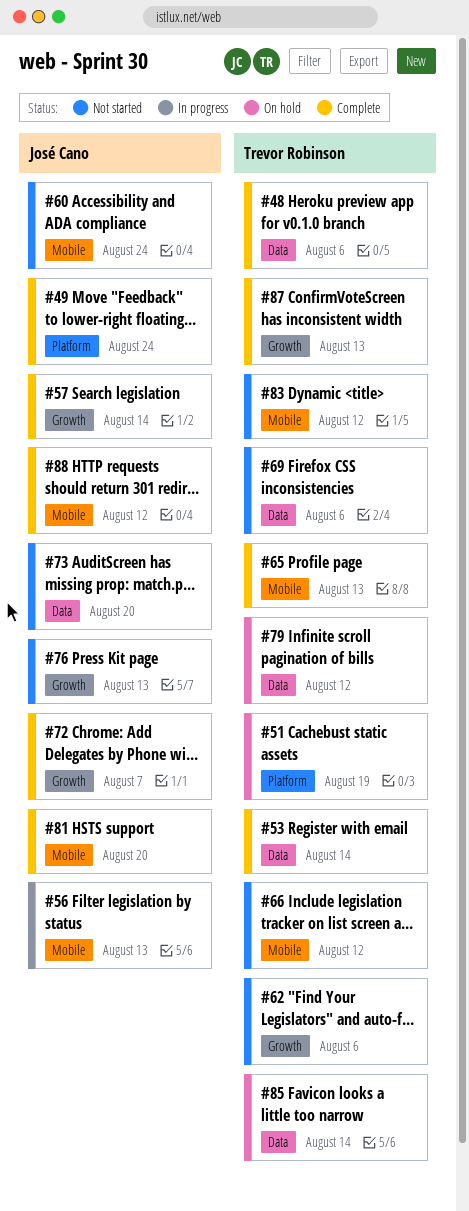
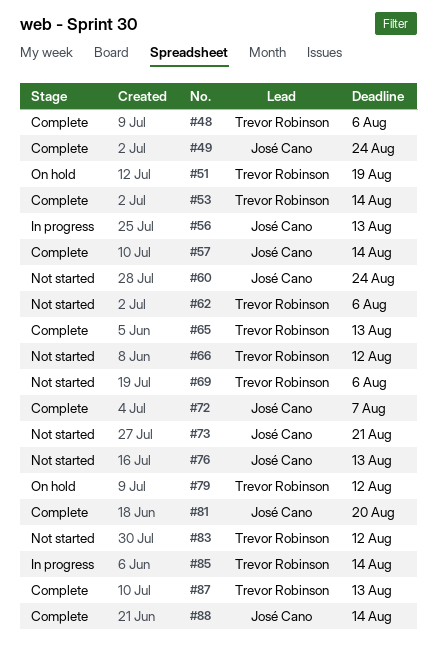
#73, due: Aug 20 -> Aug 21
#85, status: On hold -> In progress
#88, due: Aug 12 -> Aug 14

